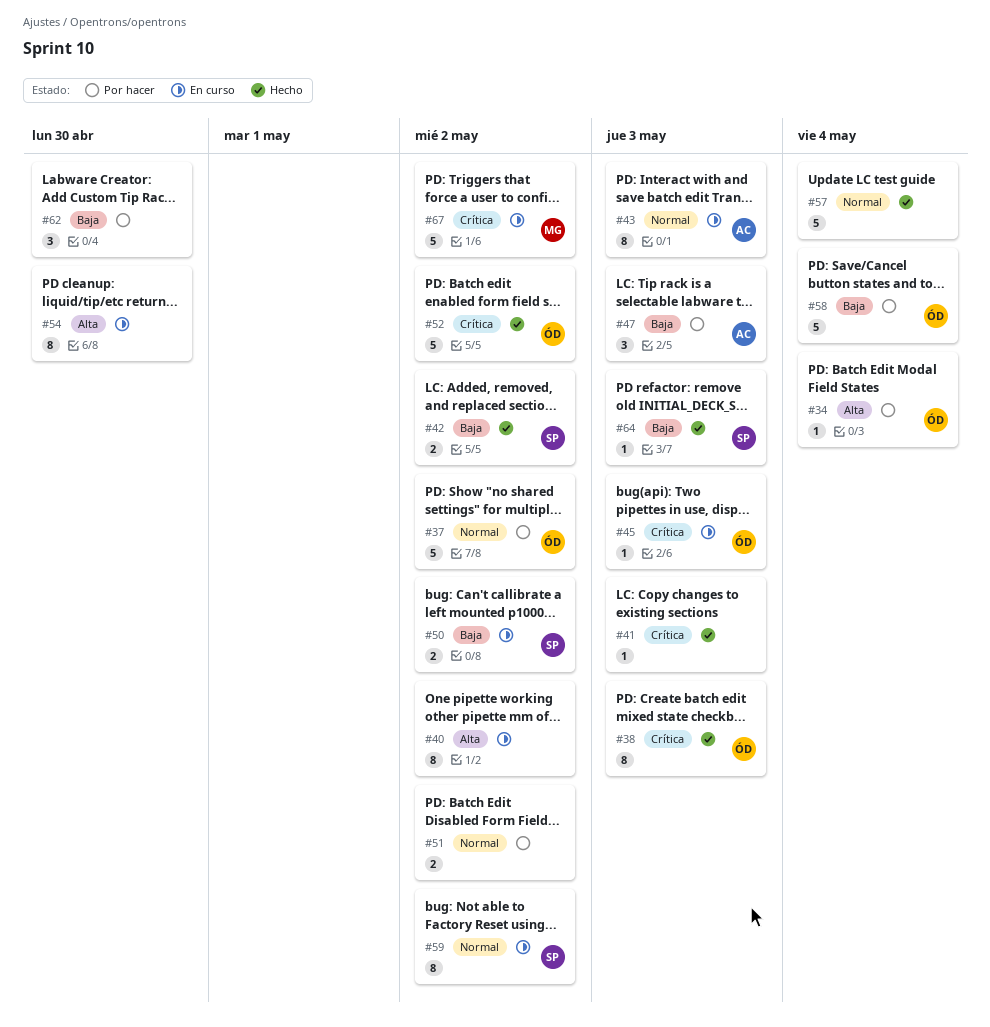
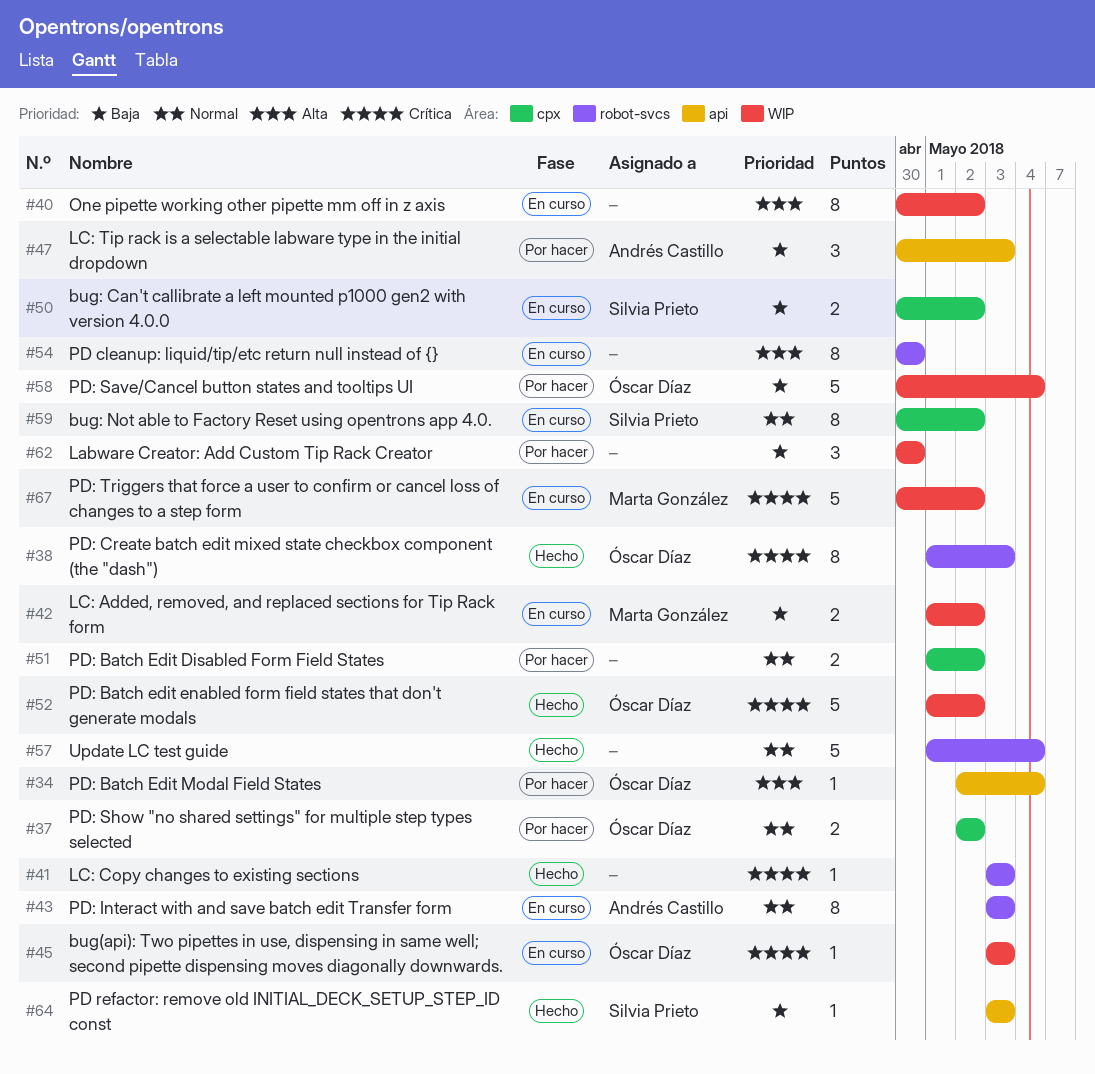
#37, estimate: 5 -> 2
#42, status: Hecho -> En curso
#42, owner: Silvia Prieto -> Marta González

